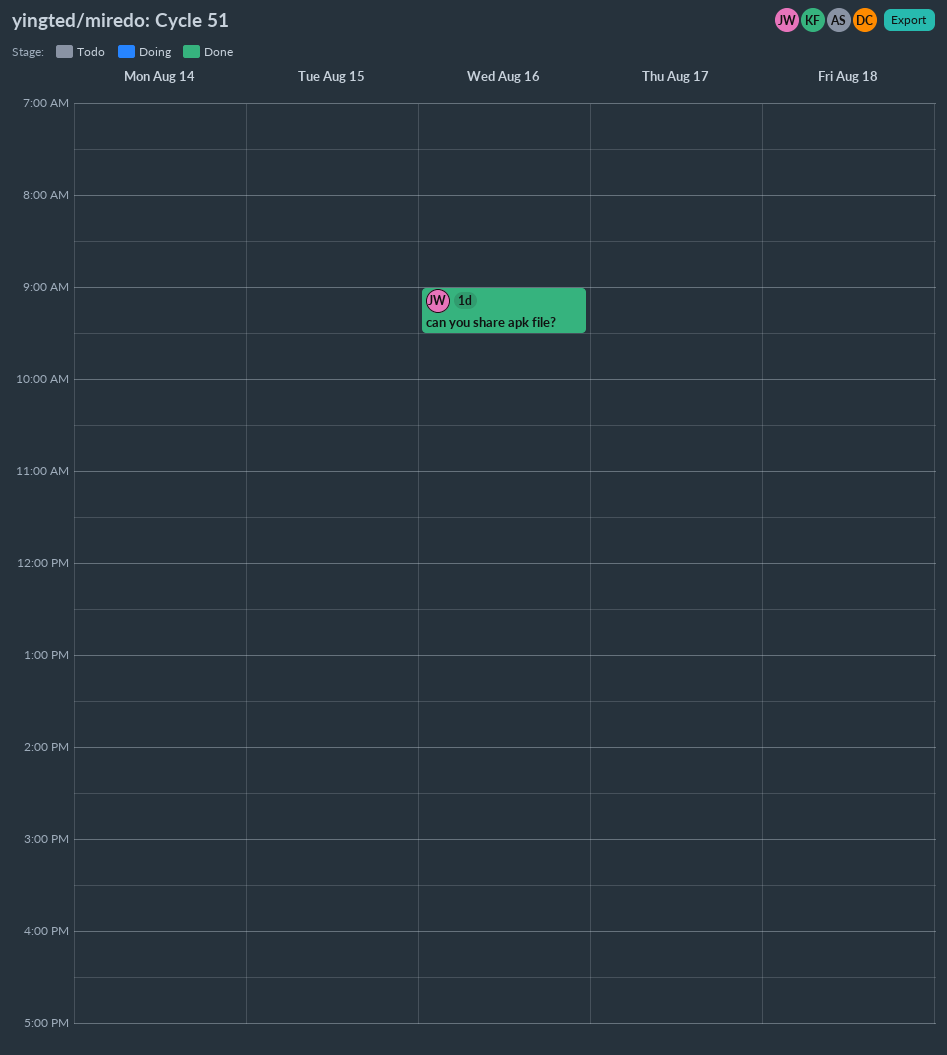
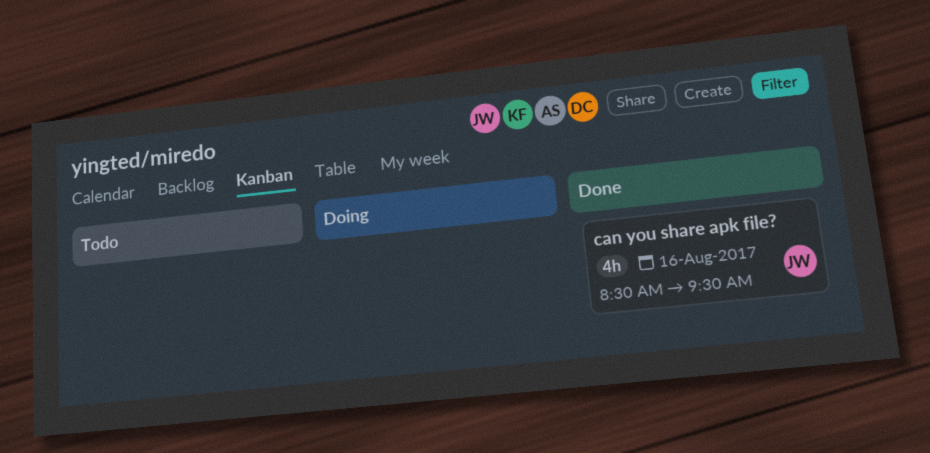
can you share apk file?, estimate: 1d -> 4h
can you share apk file?, begins: 09:00 -> 08:30

